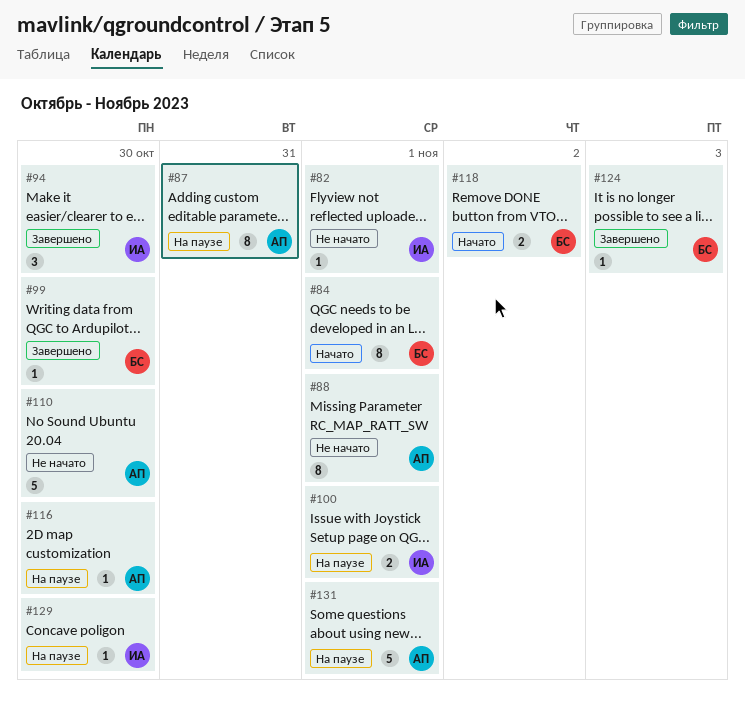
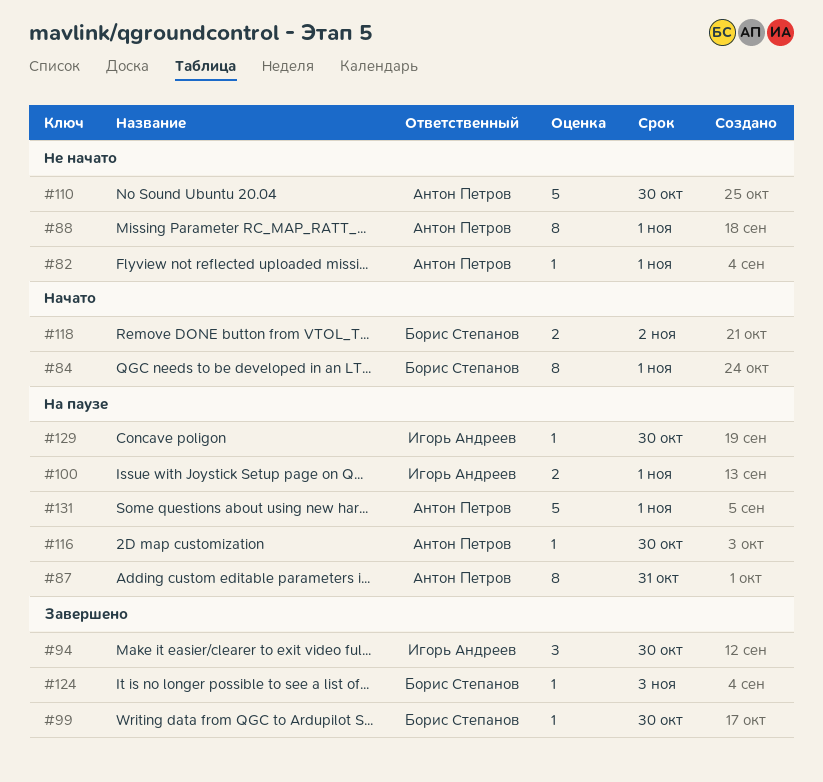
#82, owner: Игорь Андреев -> Антон Петров

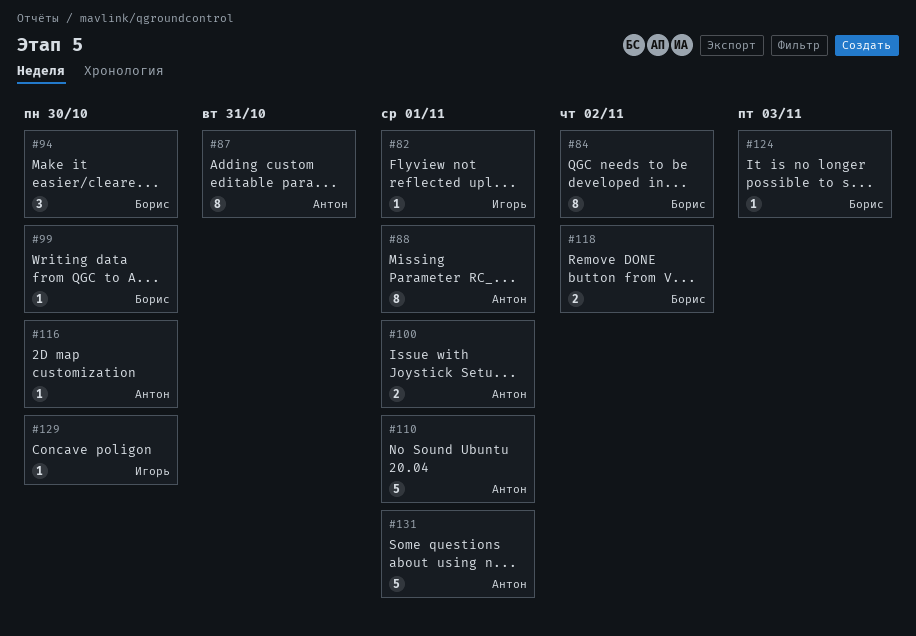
#82, owner: Антон Петров -> Игорь Андреев
#84, due: Nov 1 -> Nov 2
#94, owner: Игорь Андреев -> Борис Степанов
#100, owner: Игорь Андреев -> Антон Петров
#110, due: Oct 30 -> Nov 1

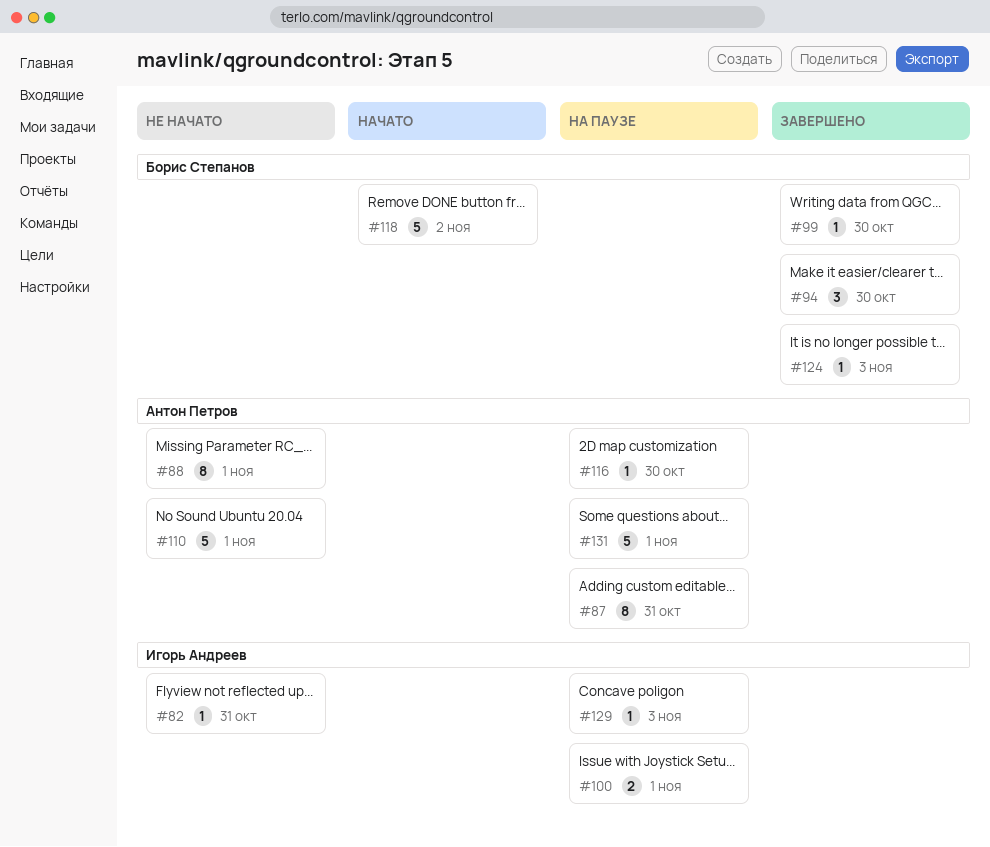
#82, due: Nov 1 -> Oct 31
#84: present -> none
#100, owner: Антон Петров -> Игорь Андреев
#118, estimate: 2 -> 5
#129, due: Oct 30 -> Nov 3

